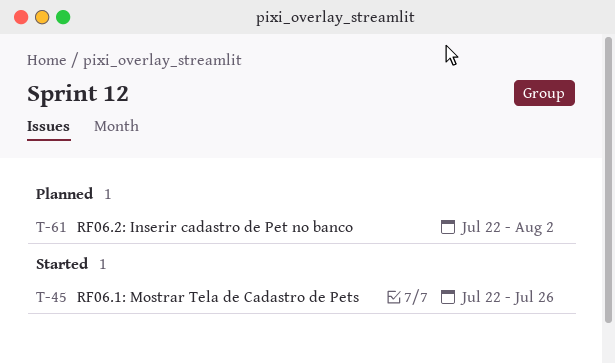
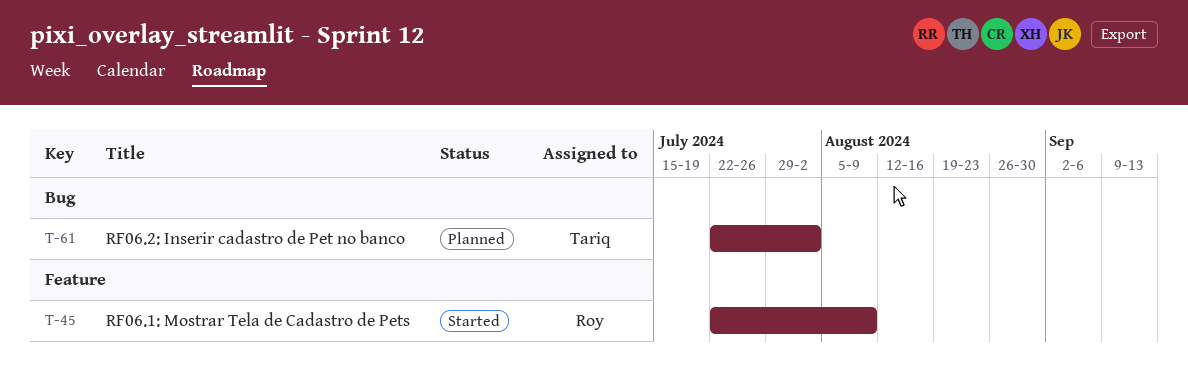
T-45, due: Jul 26 -> Aug 9

